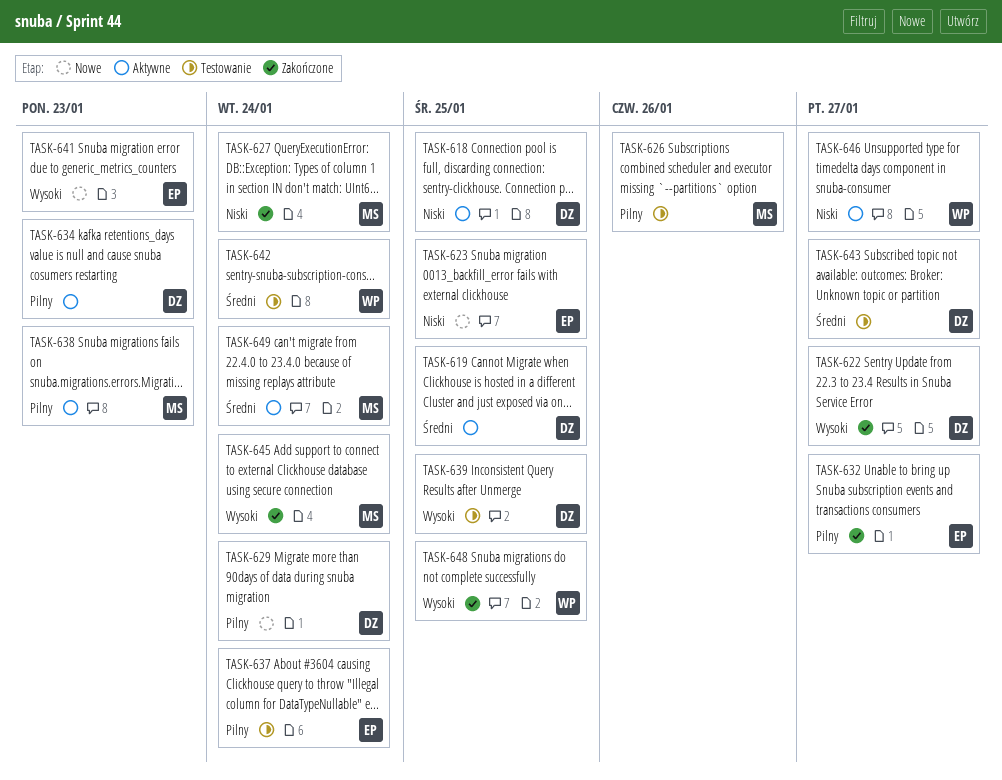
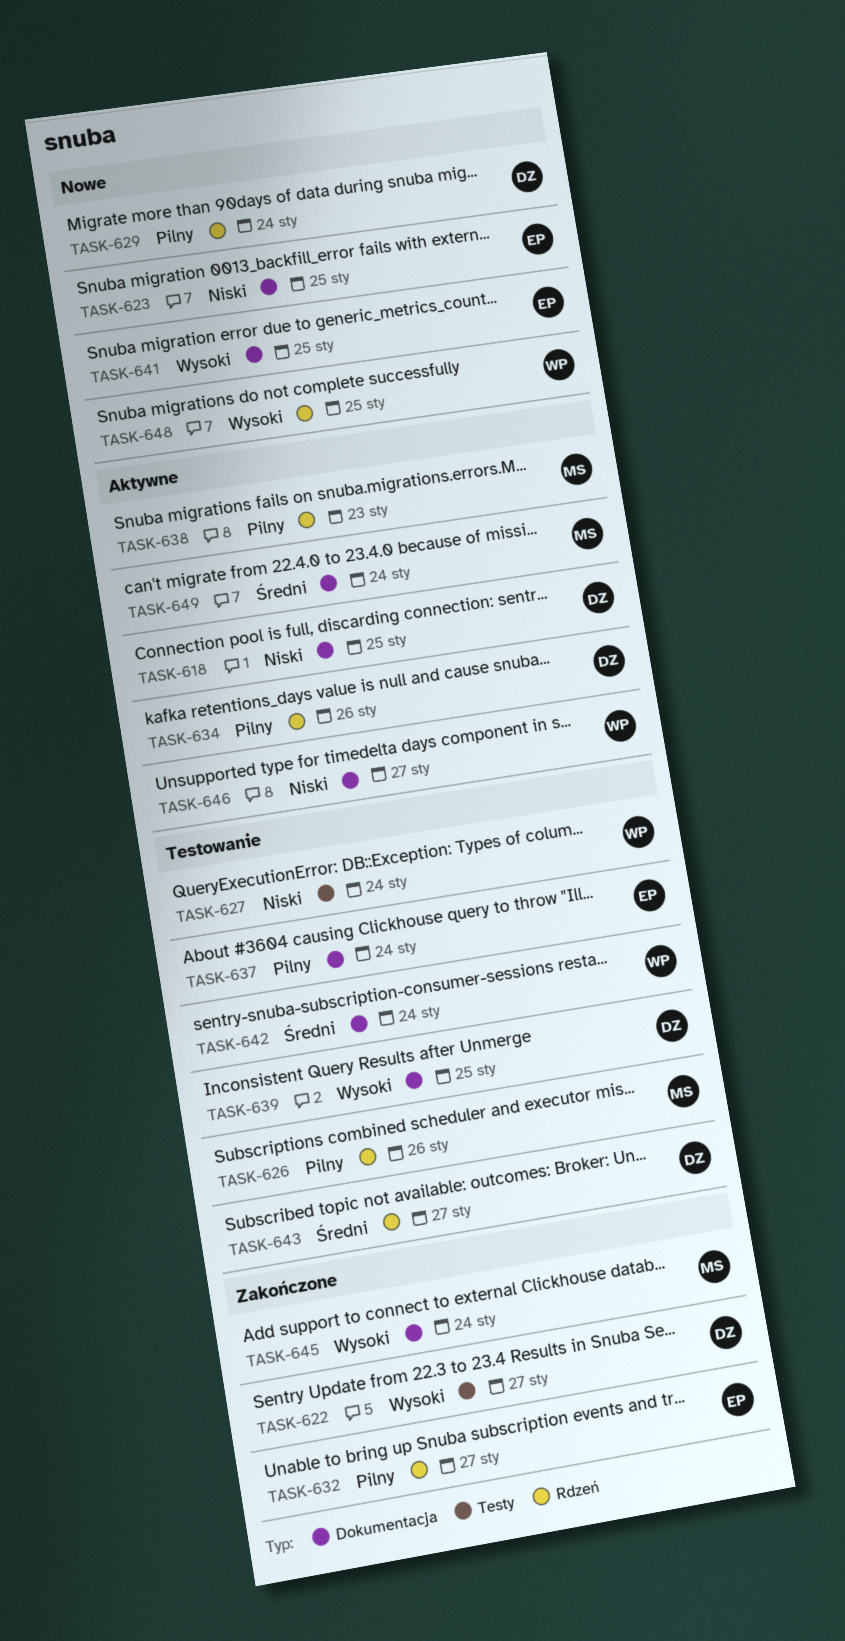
TASK-619: present -> none
TASK-627, status: Zakończone -> Testowanie
TASK-627, owner: MS -> WP
TASK-634, due: Jan 23 -> Jan 26
TASK-641, due: Jan 23 -> Jan 25
TASK-648, status: Zakończone -> Nowe

